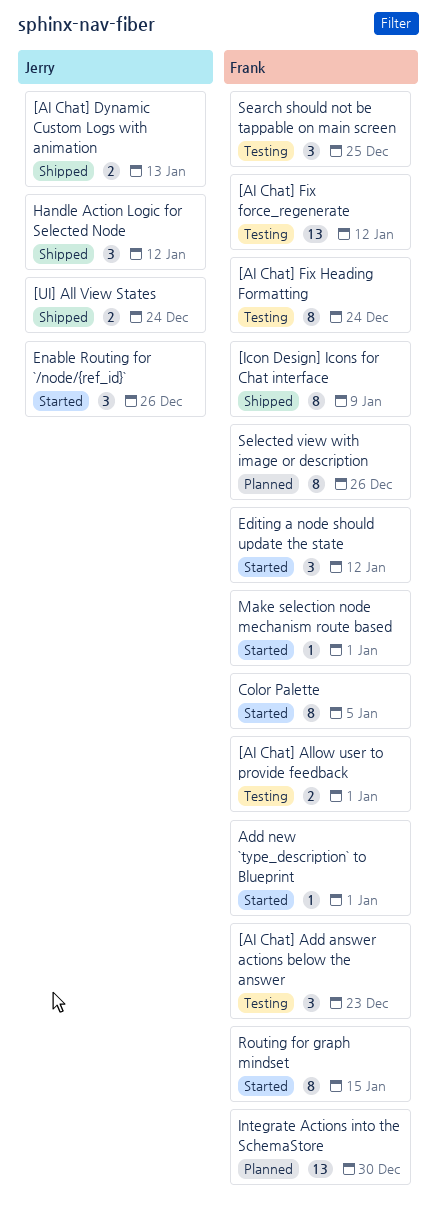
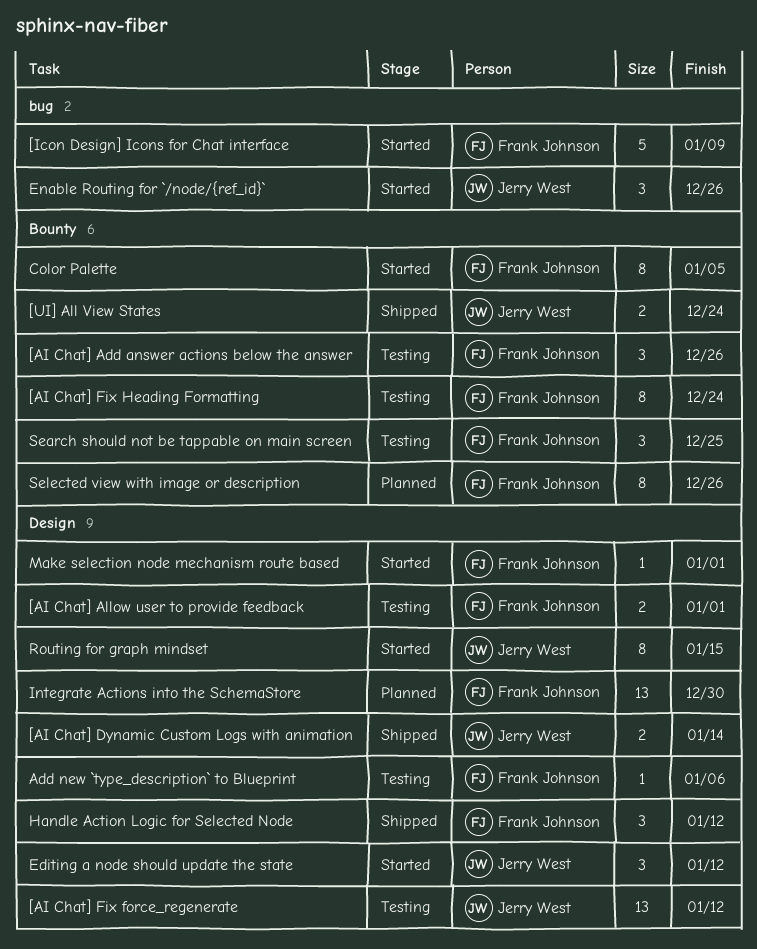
[AI Chat] Add answer actions below the answer, due: Dec 23 -> Dec 26
[AI Chat] Dynamic Custom Logs with animation, due: Jan 13 -> Jan 14
[AI Chat] Fix force_regenerate, owner: Frank Johnson -> Jerry West
[Icon Design] Icons for Chat interface, status: Shipped -> Started
[Icon Design] Icons for Chat interface, estimate: 8 -> 5
Add new `type_description` to Blueprint, status: Started -> Testing
Add new `type_description` to Blueprint, due: Jan 1 -> Jan 6
Editing a node should update the state, owner: Frank Johnson -> Jerry West
Handle Action Logic for Selected Node, owner: Jerry West -> Frank Johnson
Routing for graph mindset, owner: Frank Johnson -> Jerry West

